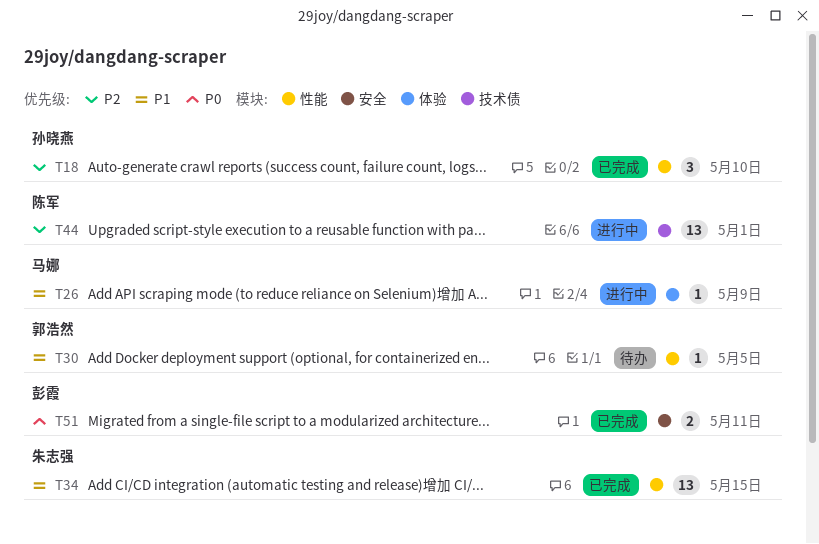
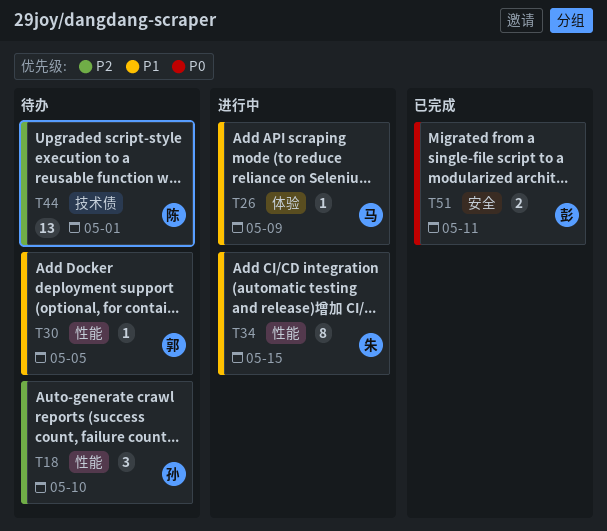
T18, status: 已完成 -> 待办
T34, status: 已完成 -> 进行中
T34, estimate: 13 -> 8
T44, status: 进行中 -> 待办

